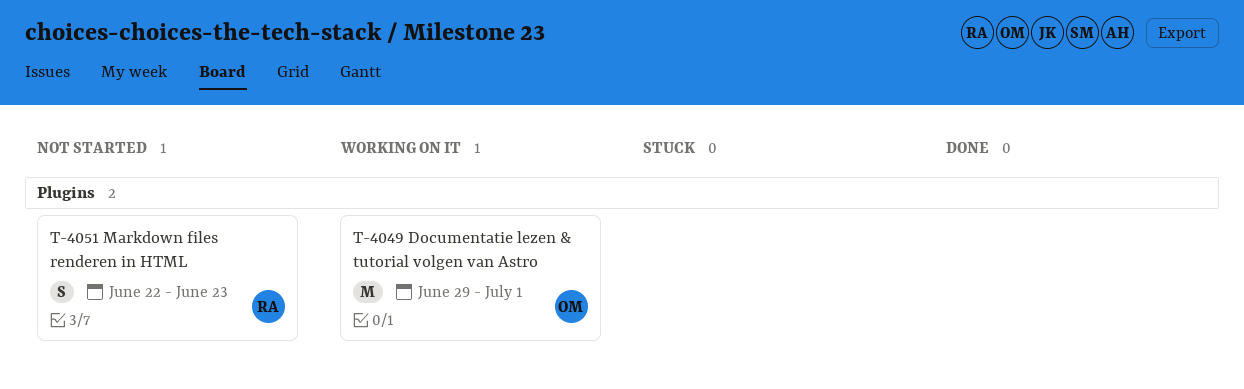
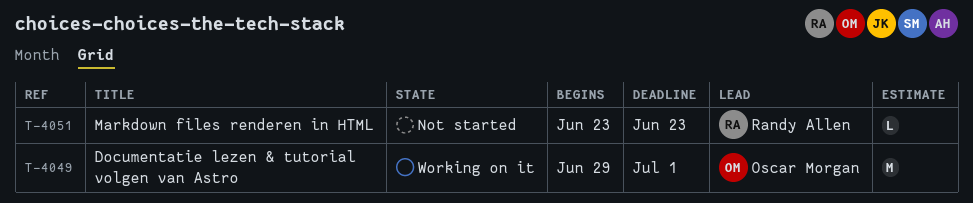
T-4051, estimate: S -> L
T-4051, start: Jun 22 -> Jun 23

